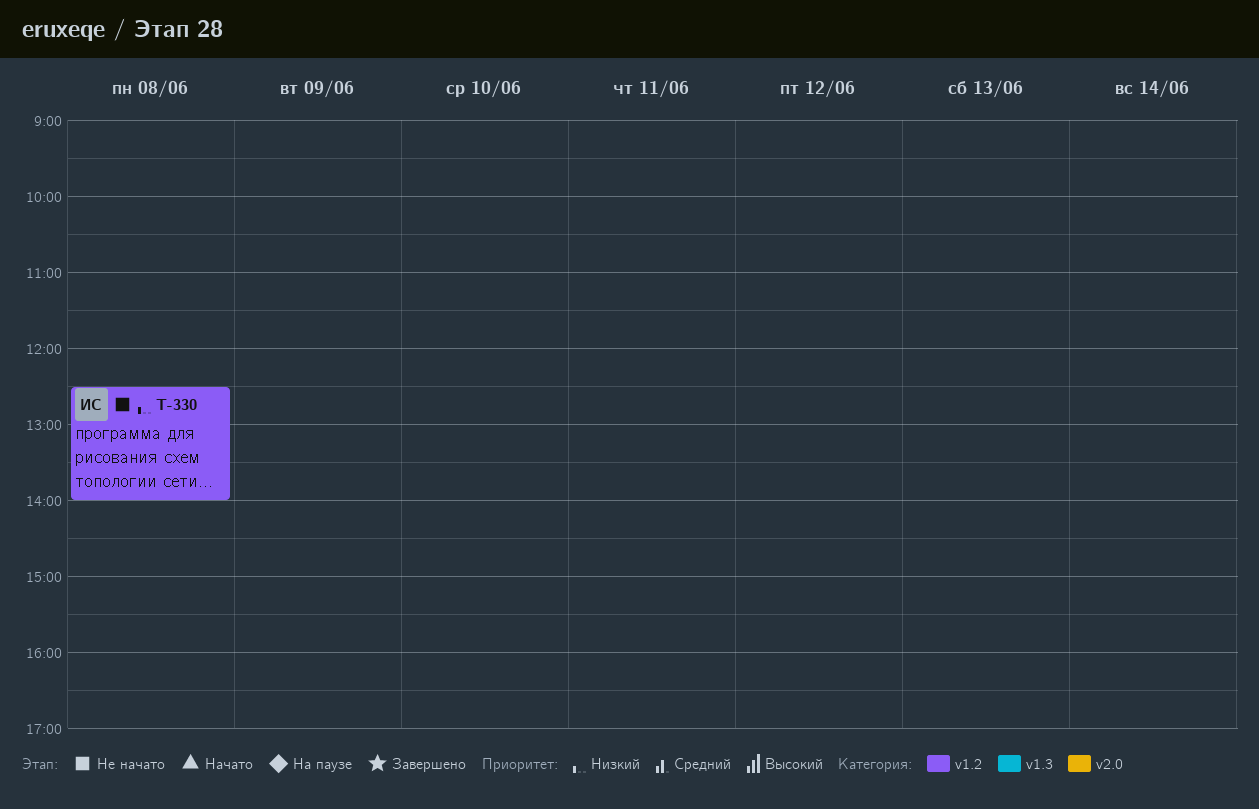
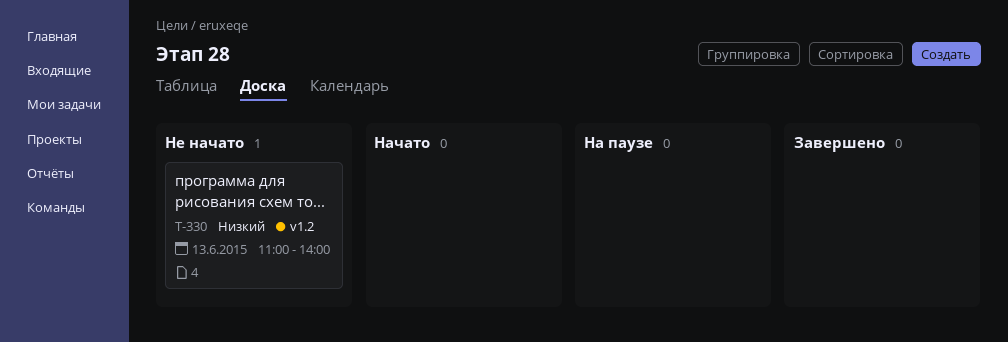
T-330, day: Jun 8 -> Jun 13
T-330, begins: 12:30 -> 11:00

